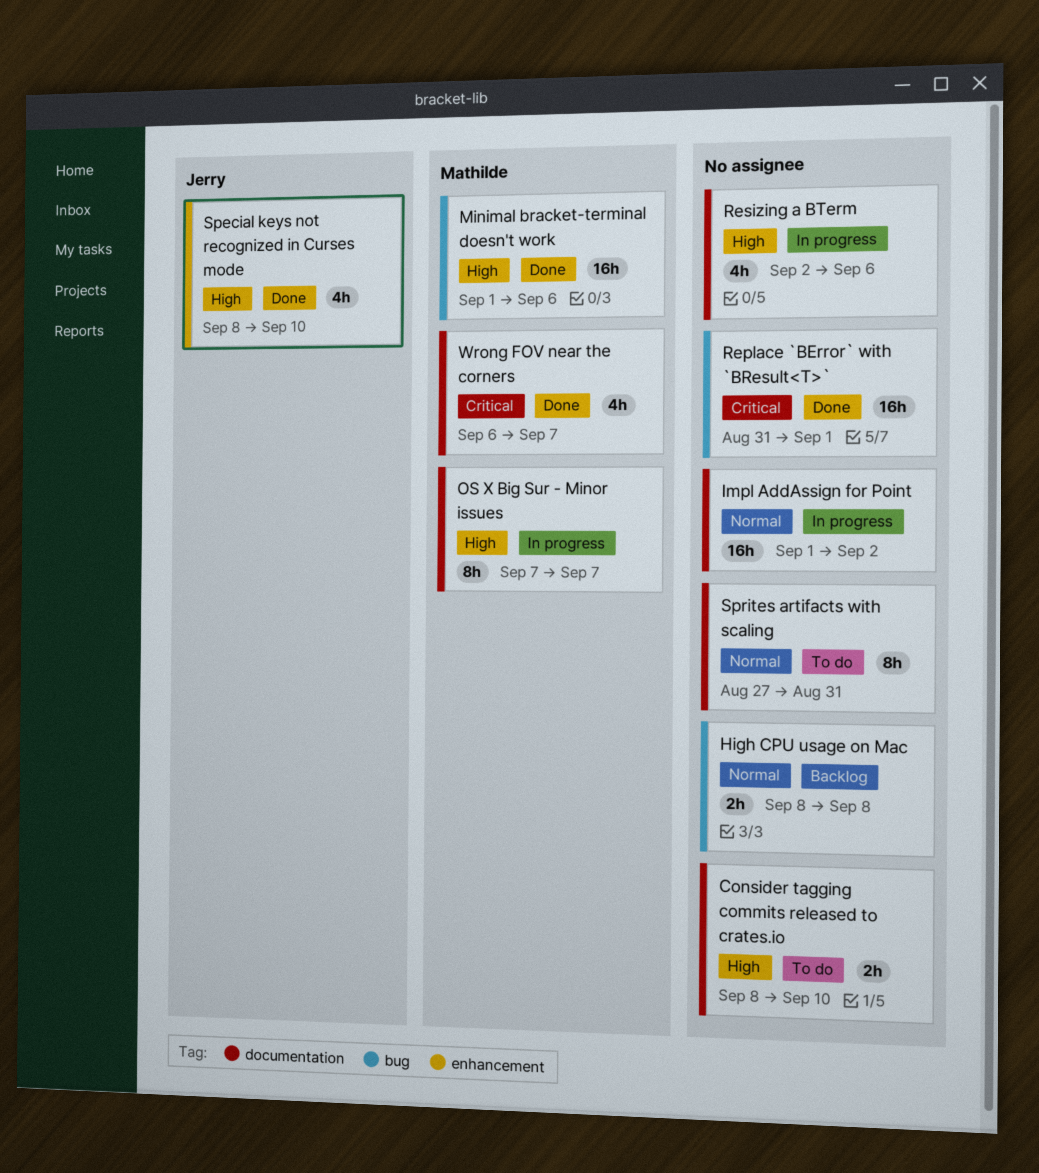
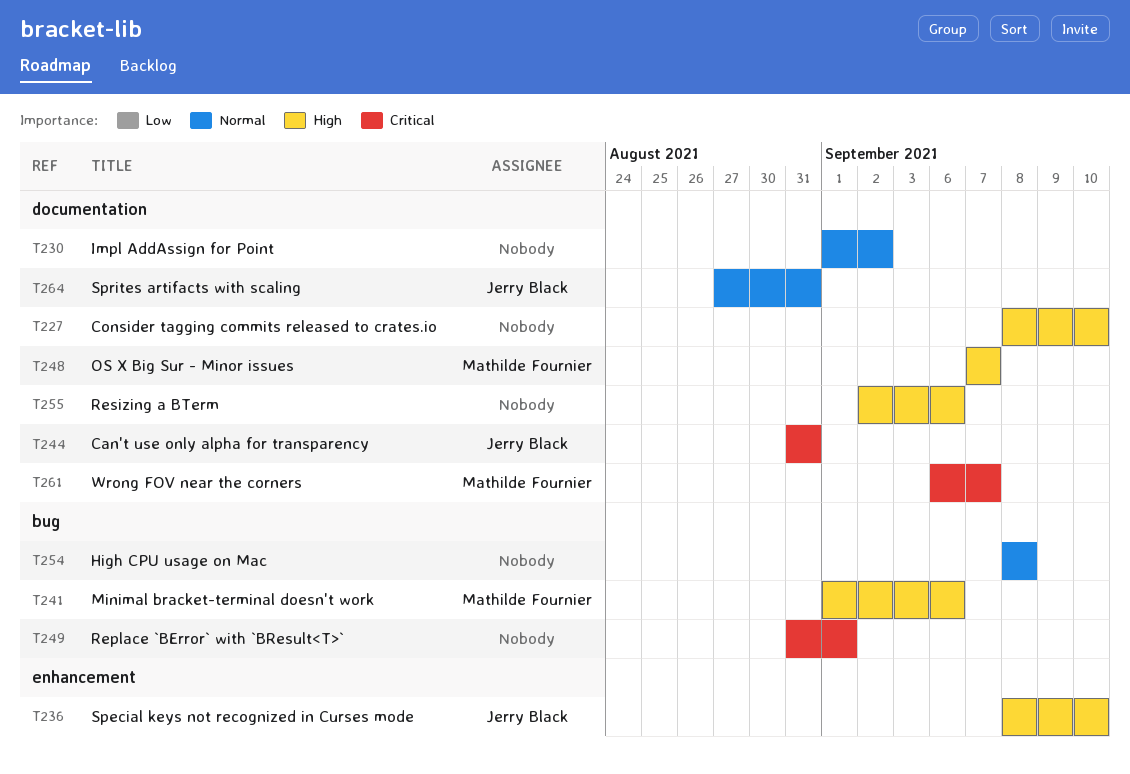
Can't use only alpha for transparency: none -> present
Sprites artifacts with scaling, owner: none -> Jerry Black

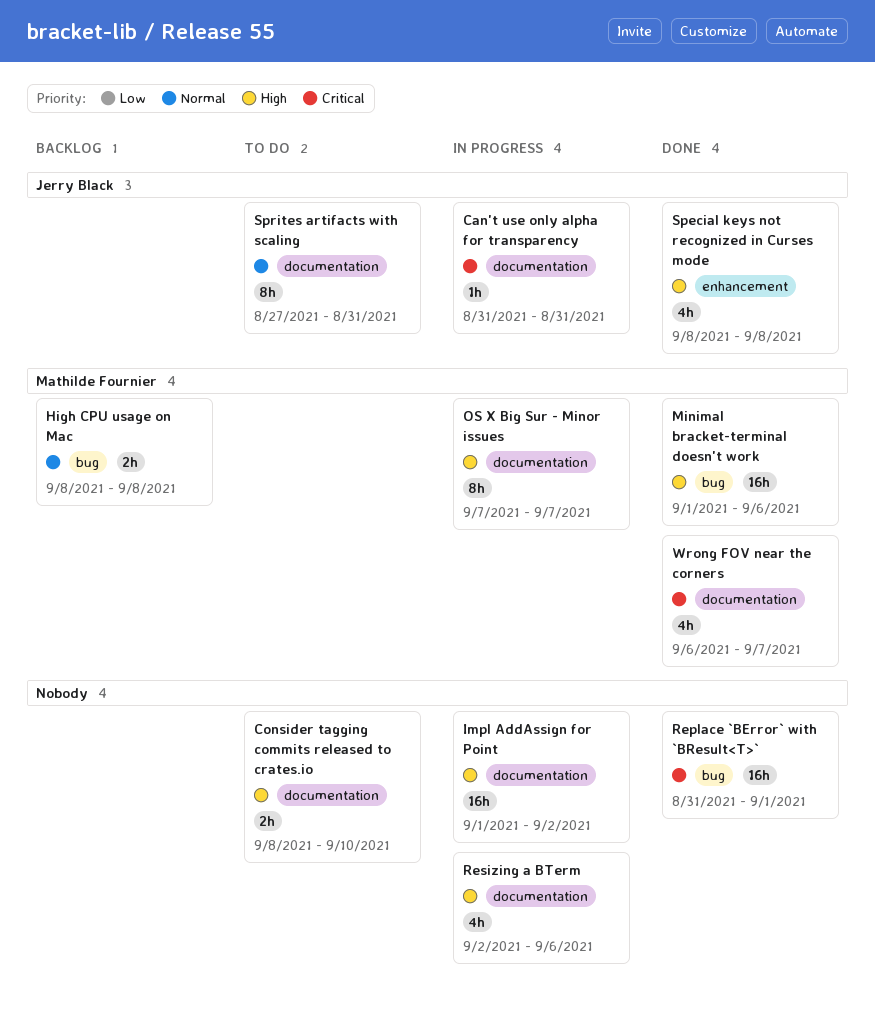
High CPU usage on Mac, owner: none -> Mathilde Fournier
Impl AddAssign for Point, priority: Normal -> High
Special keys not recognized in Curses mode, due: Sep 10 -> Sep 8

